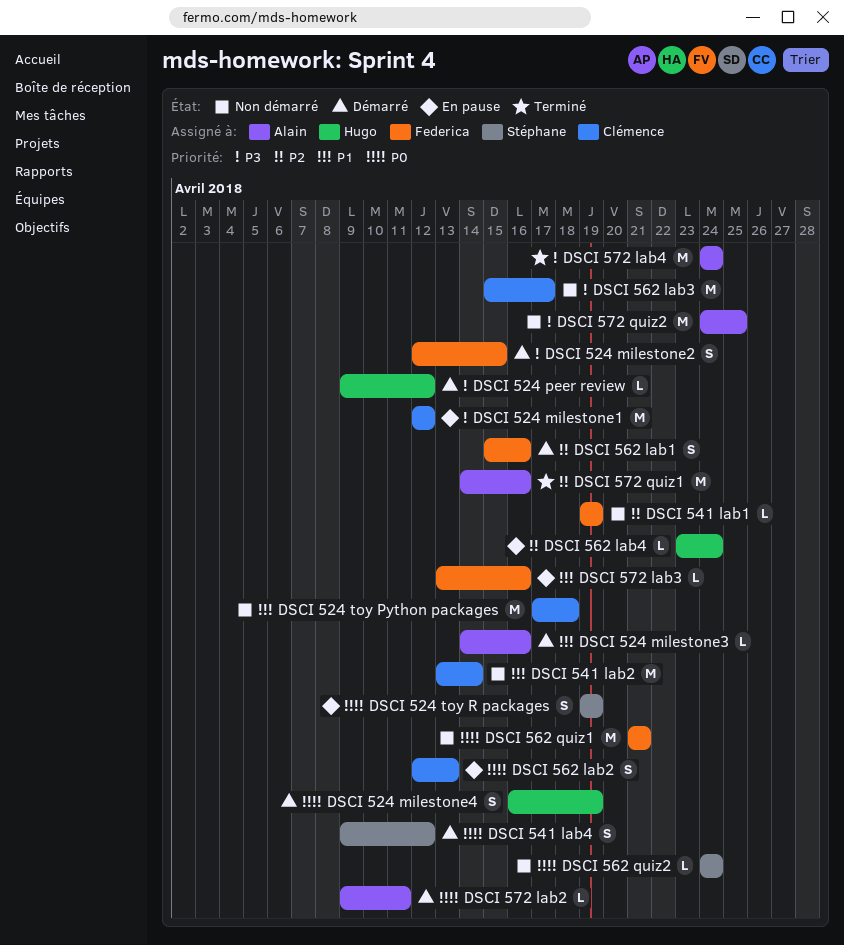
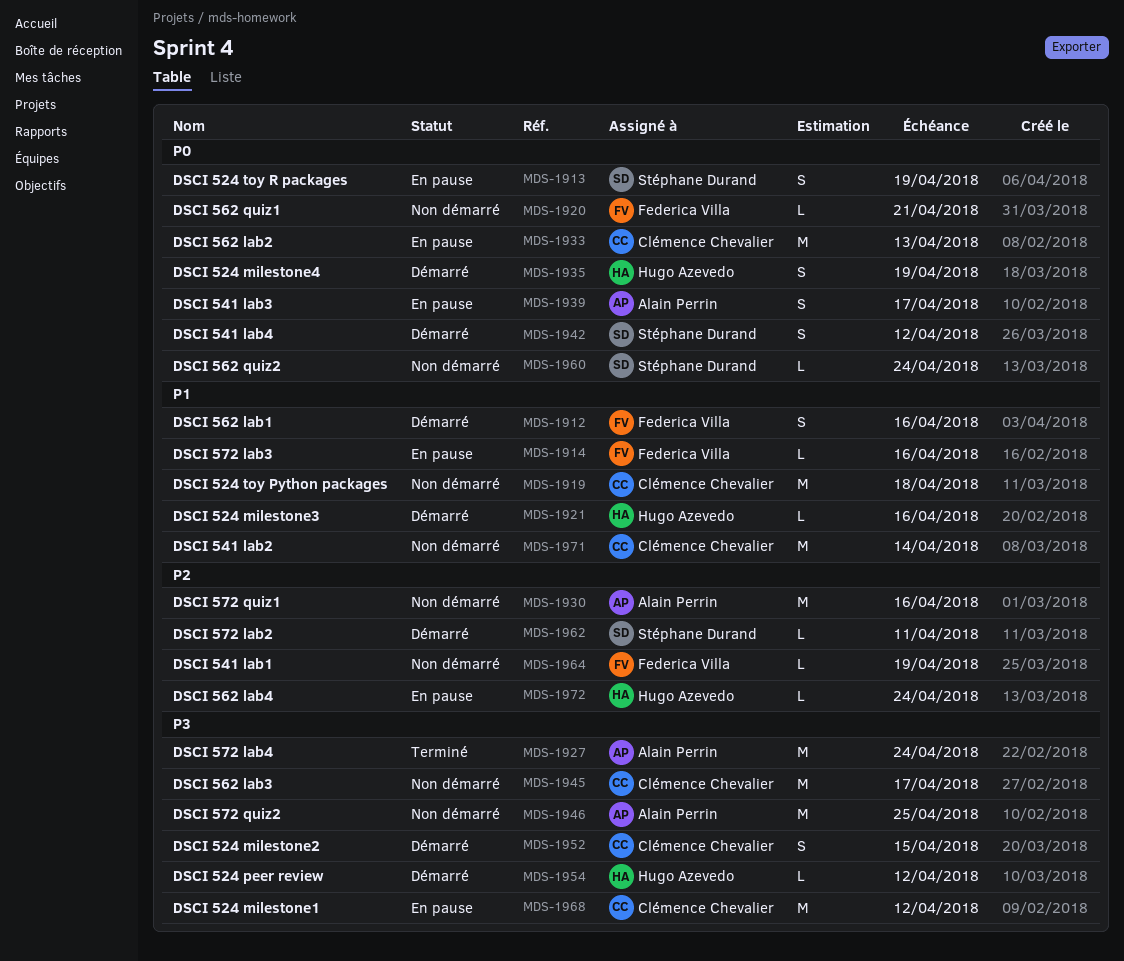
DSCI 524 milestone2, owner: Federica Villa -> Clémence Chevalier
DSCI 524 milestone3, owner: Alain Perrin -> Hugo Azevedo
DSCI 541 lab3: none -> present
DSCI 562 lab1, priority: P2 -> P1
DSCI 562 lab2, estimate: S -> M
DSCI 562 quiz1, estimate: M -> L
DSCI 572 lab2, owner: Alain Perrin -> Stéphane Durand
DSCI 572 lab2, priority: P0 -> P2
DSCI 572 quiz1, status: Terminé -> Non démarré

